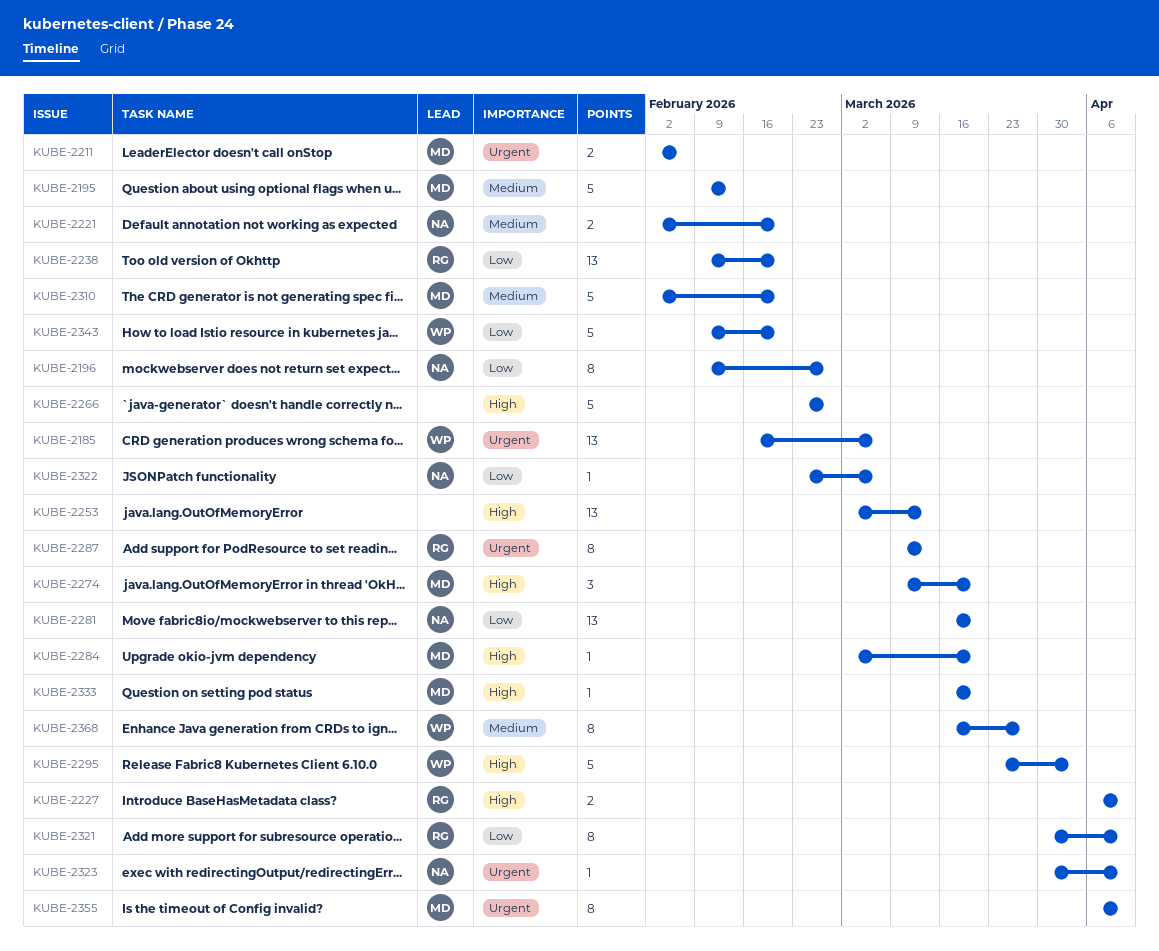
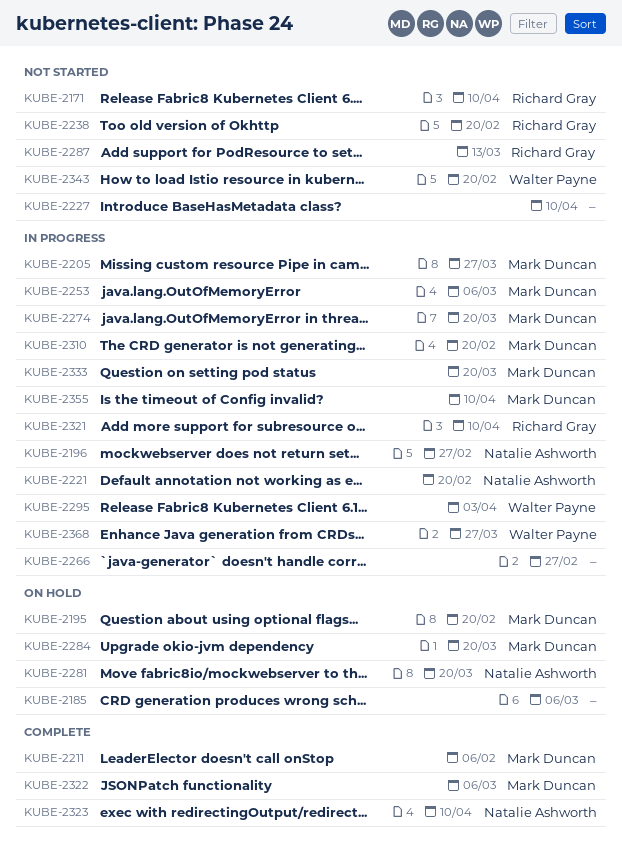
KUBE-2171: none -> present
KUBE-2185, owner: Walter Payne -> none
KUBE-2195, due: Feb 13 -> Feb 20
KUBE-2205: none -> present
KUBE-2227, owner: Richard Gray -> none
KUBE-2253, owner: none -> Mark Duncan
KUBE-2253, due: Mar 13 -> Mar 6
KUBE-2322, owner: Natalie Ashworth -> Mark Duncan

